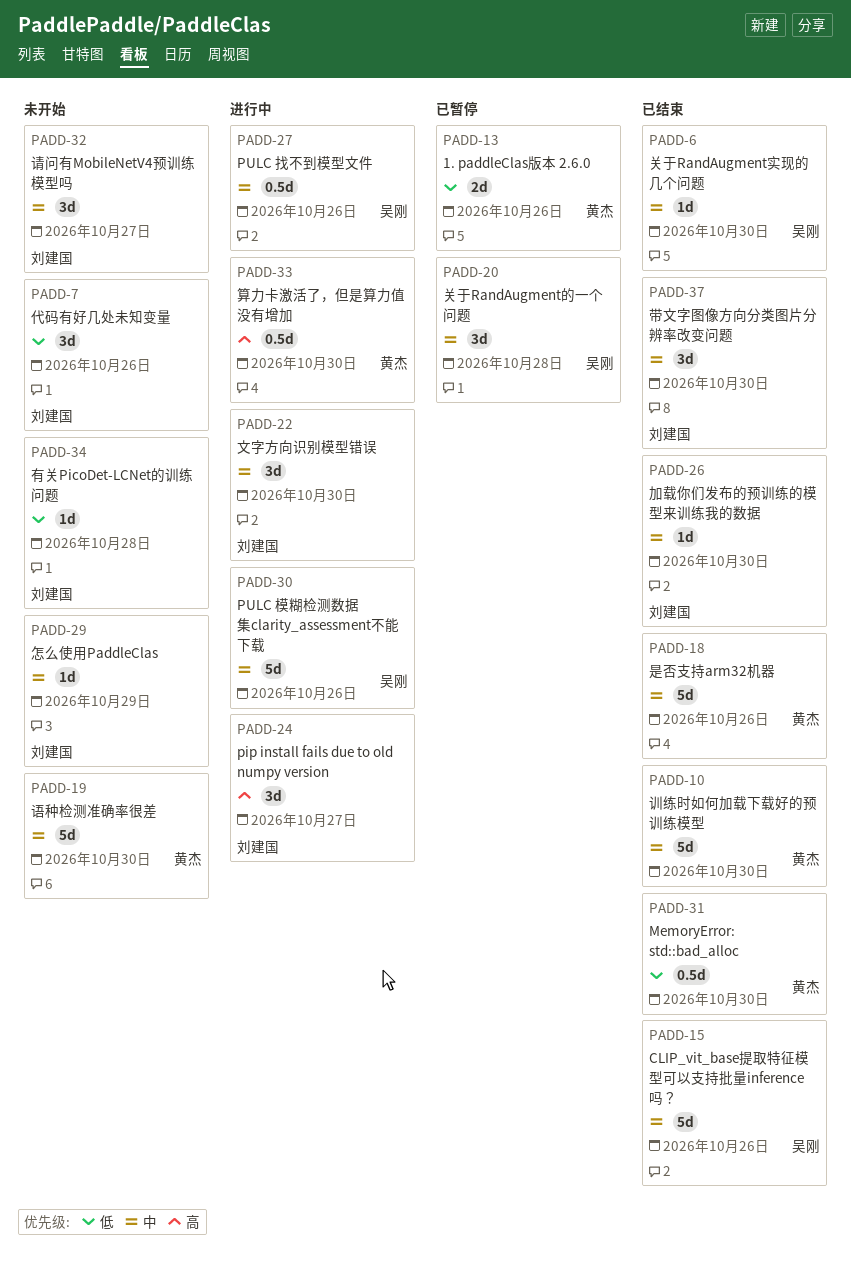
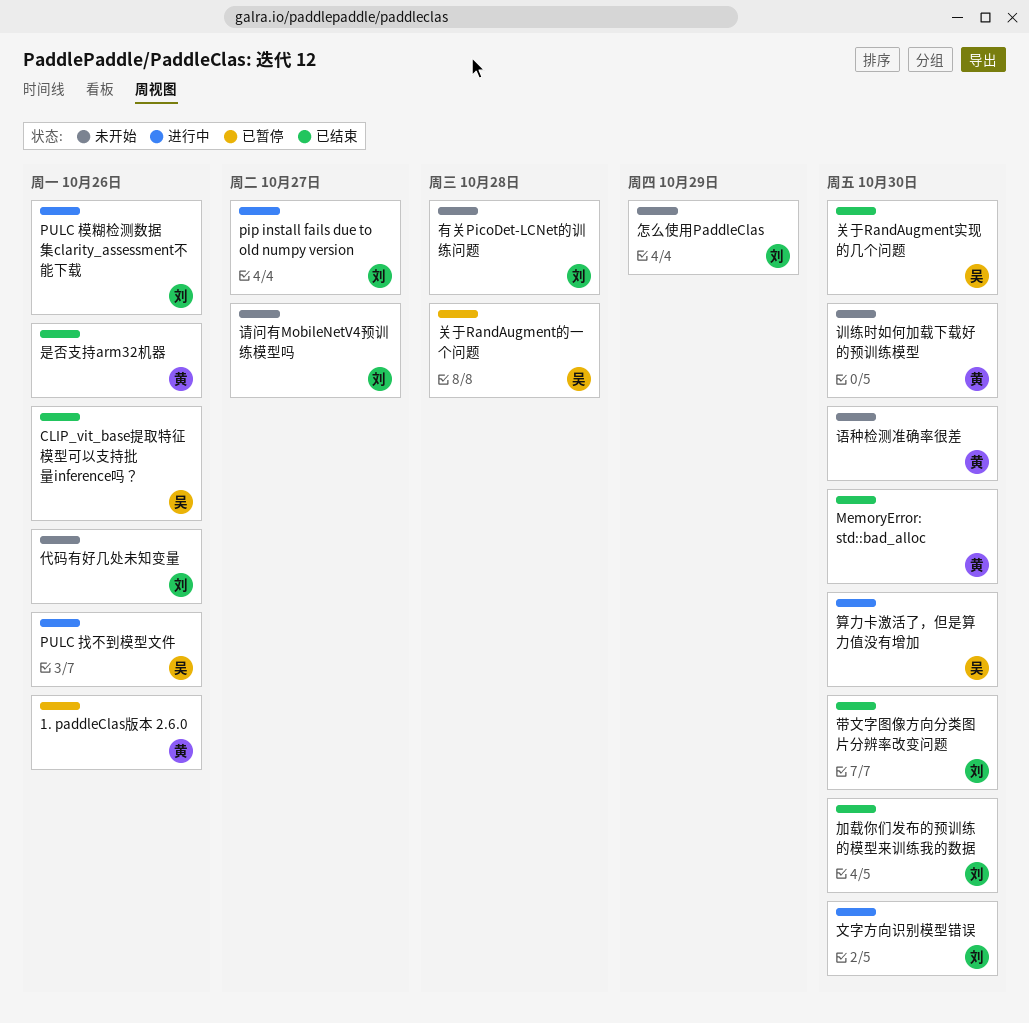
PULC 模糊检测数据集clarity_assessment不能下载, owner: 吴刚 -> 刘建国
算力卡激活了，但是算力值没有增加, owner: 黄杰 -> 吴刚
训练时如何加载下载好的预训练模型, status: 已结束 -> 未开始

